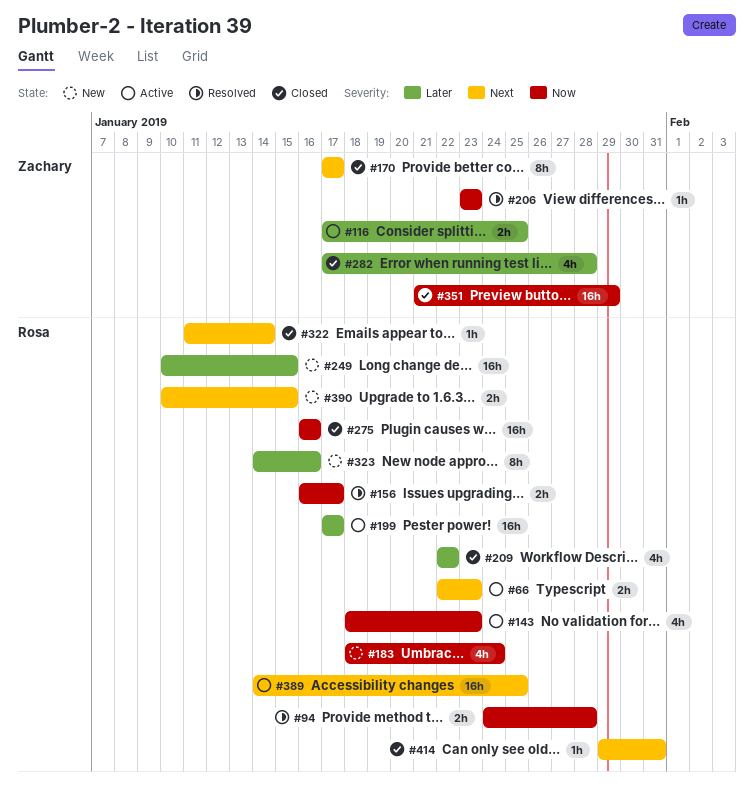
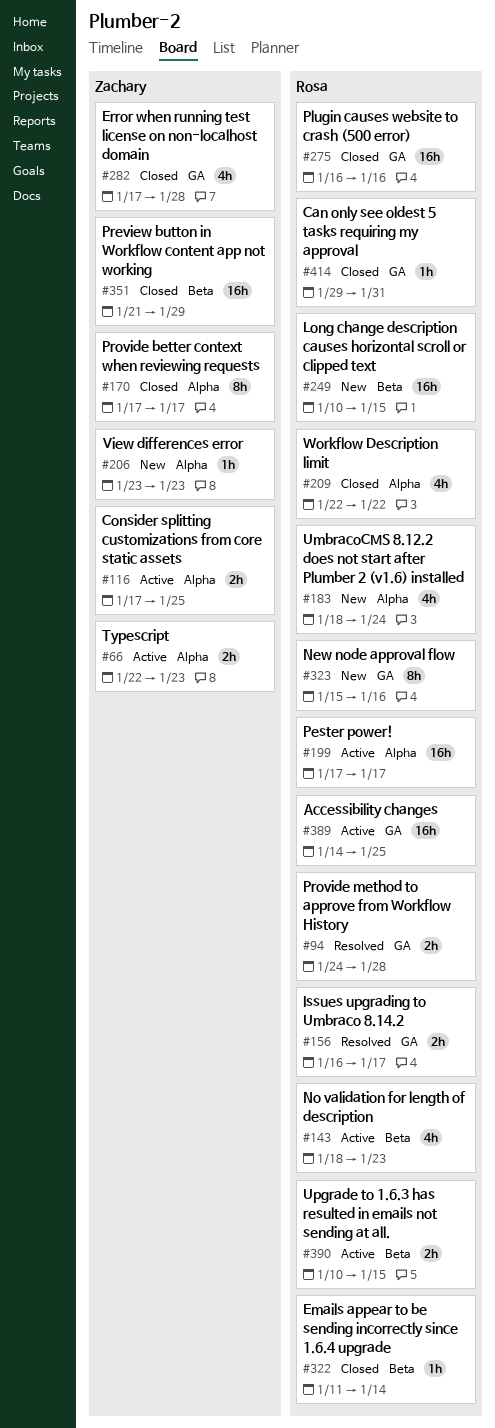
#66, owner: Rosa -> Zachary
#206, status: Resolved -> New
#323, start: Jan 14 -> Jan 15
#390, status: New -> Active

